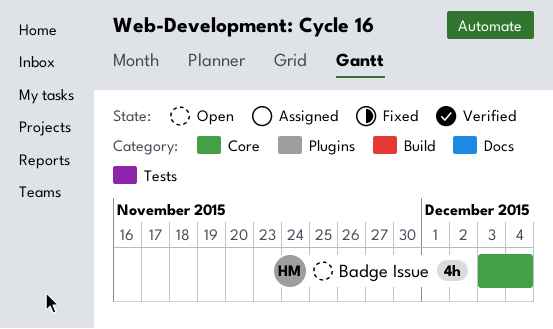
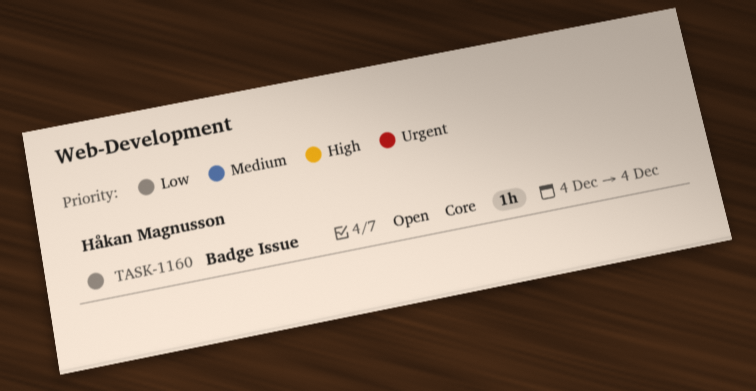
Badge Issue, estimate: 4h -> 1h
Badge Issue, start: Dec 3 -> Dec 4

